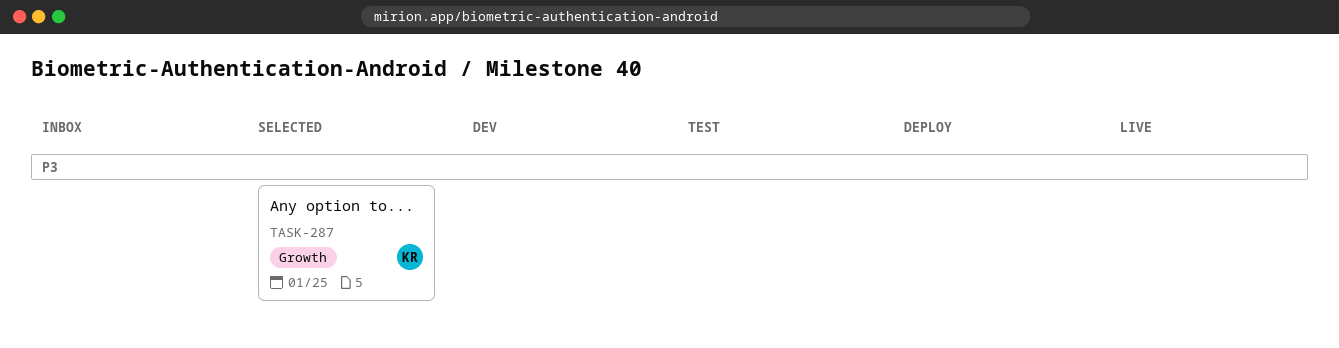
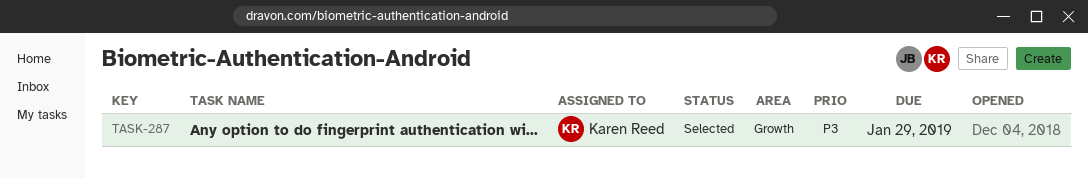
TASK-287, due: Jan 25 -> Jan 29

